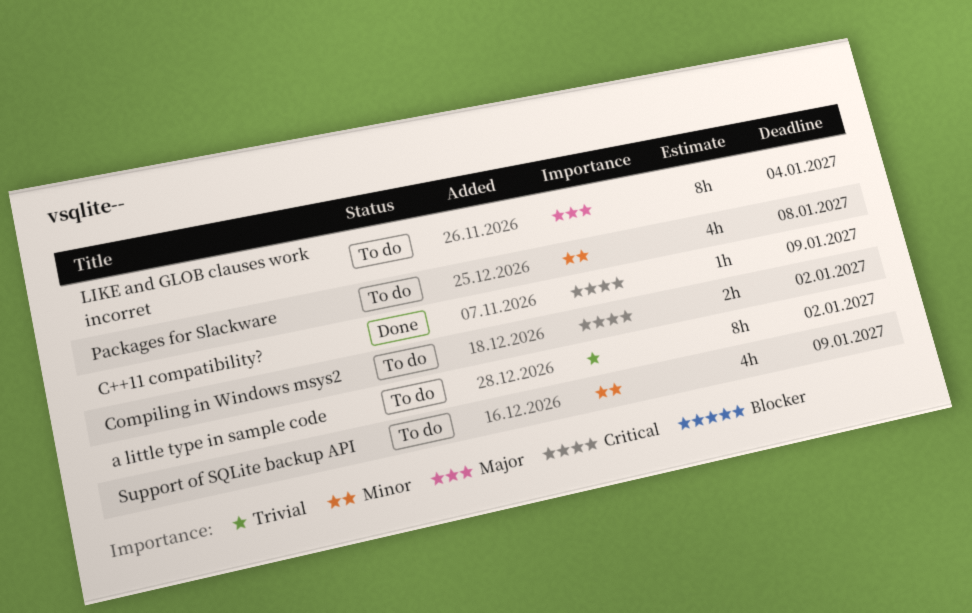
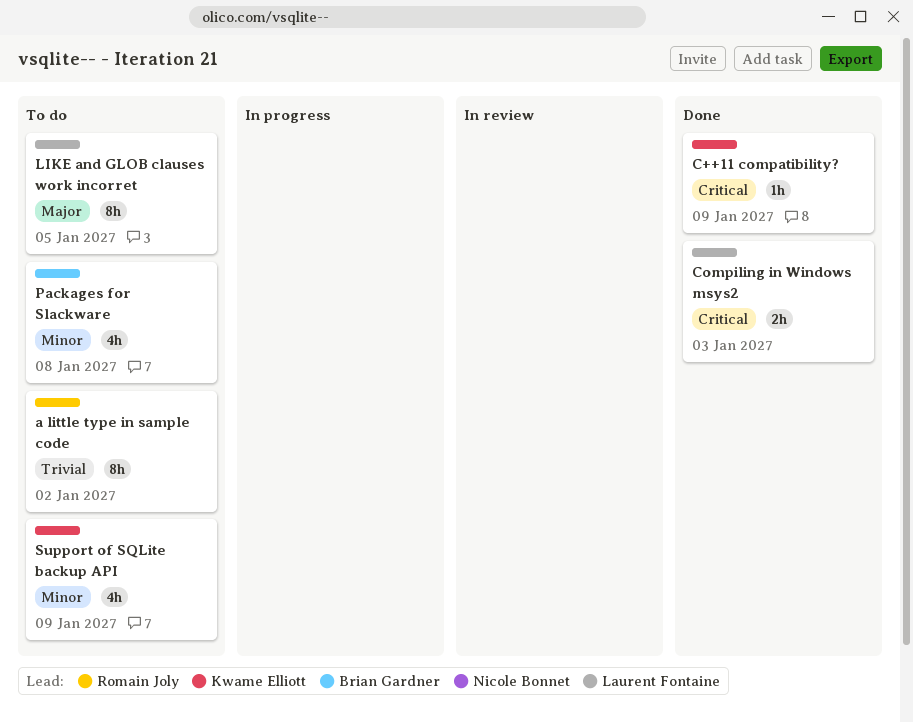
Compiling in Windows msys2, status: To do -> Done
Compiling in Windows msys2, due: Jan 2 -> Jan 3
LIKE and GLOB clauses work incorret, due: Jan 4 -> Jan 5

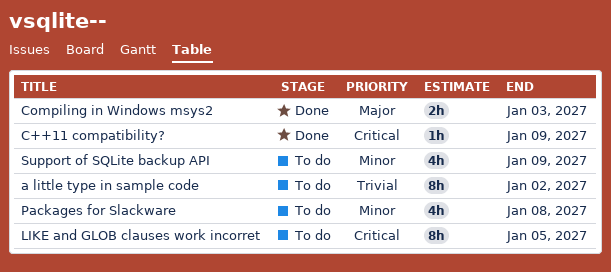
Compiling in Windows msys2, priority: Critical -> Major
LIKE and GLOB clauses work incorret, priority: Major -> Critical

